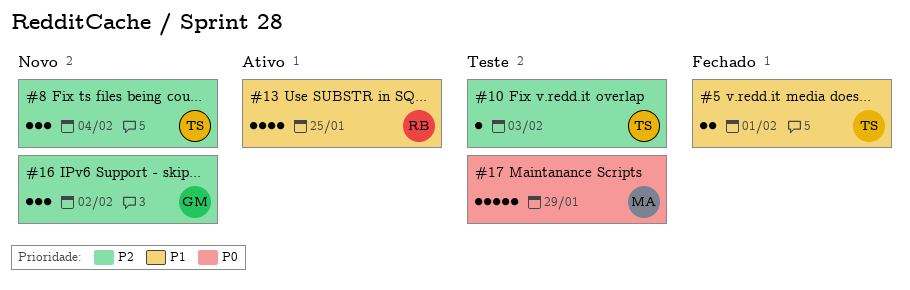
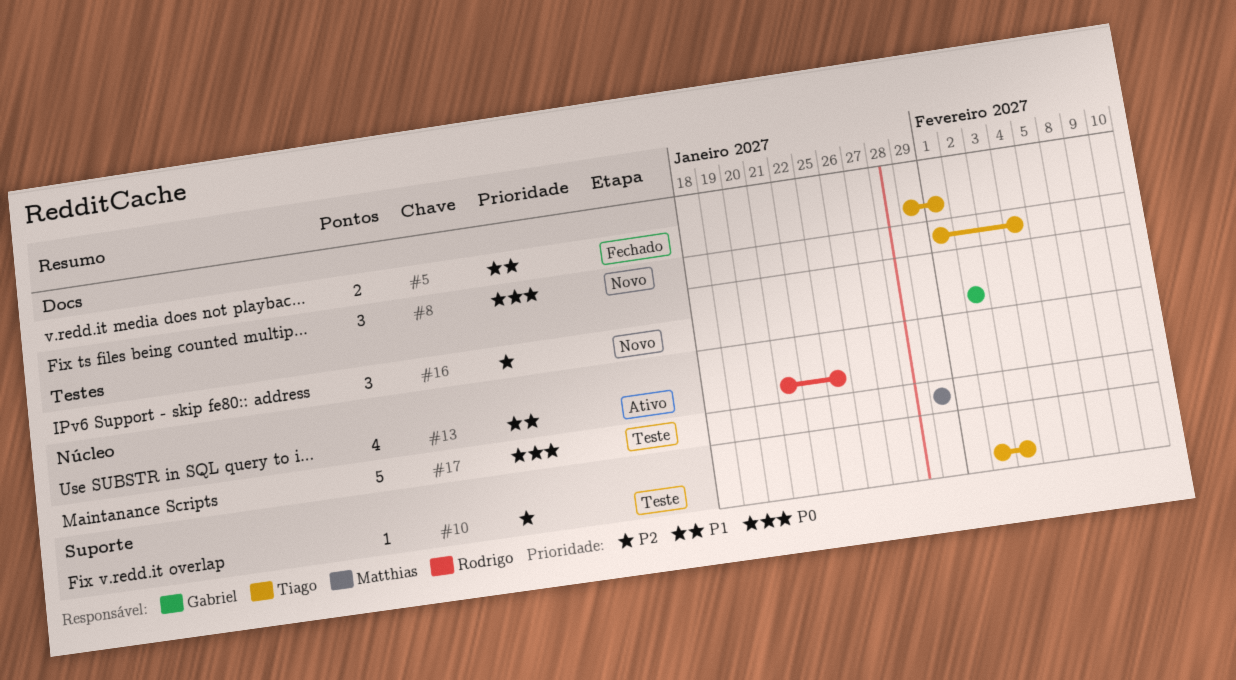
#8, priority: P2 -> P0

